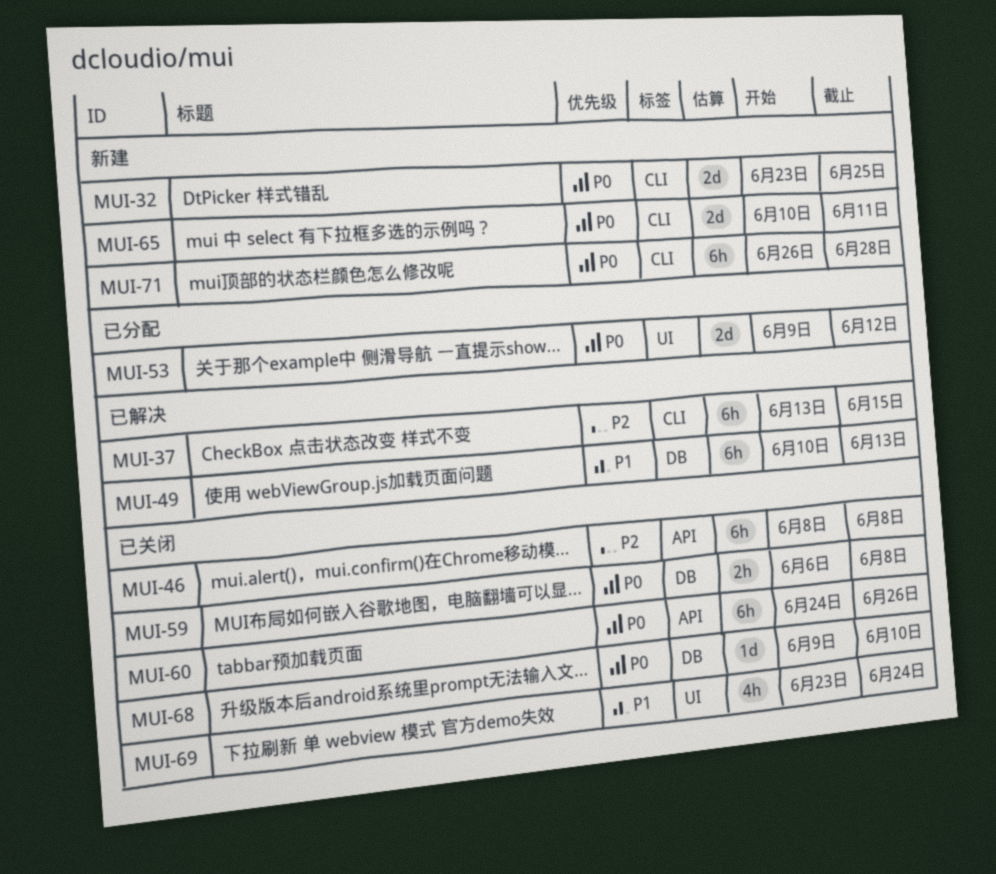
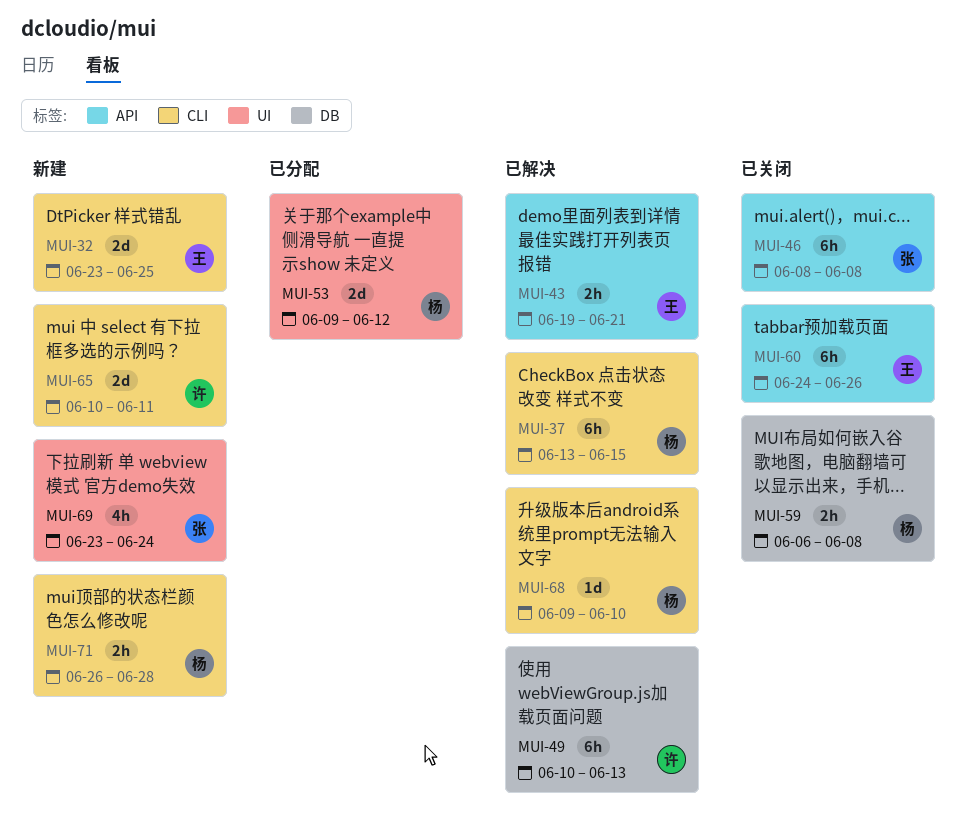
MUI-43: none -> present
MUI-68, status: 已关闭 -> 已解决
MUI-68, label: DB -> CLI
MUI-69, status: 已关闭 -> 新建
MUI-71, estimate: 6h -> 2h

